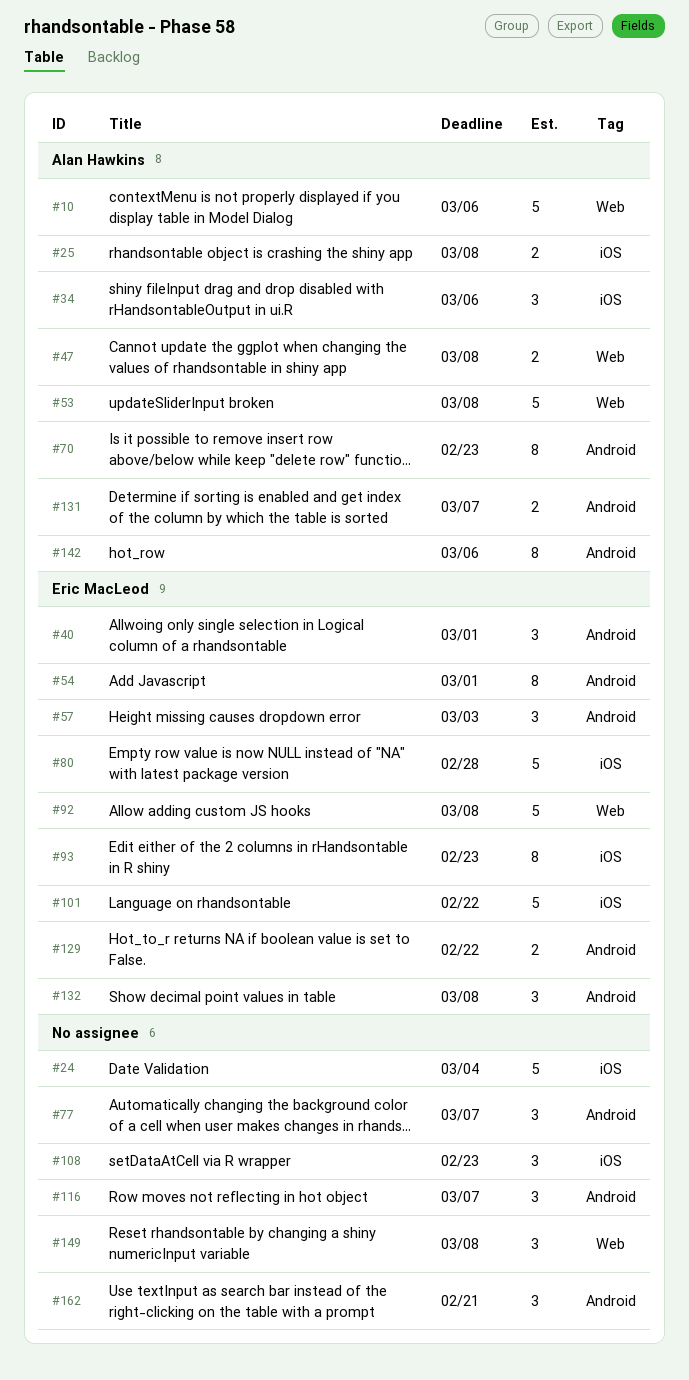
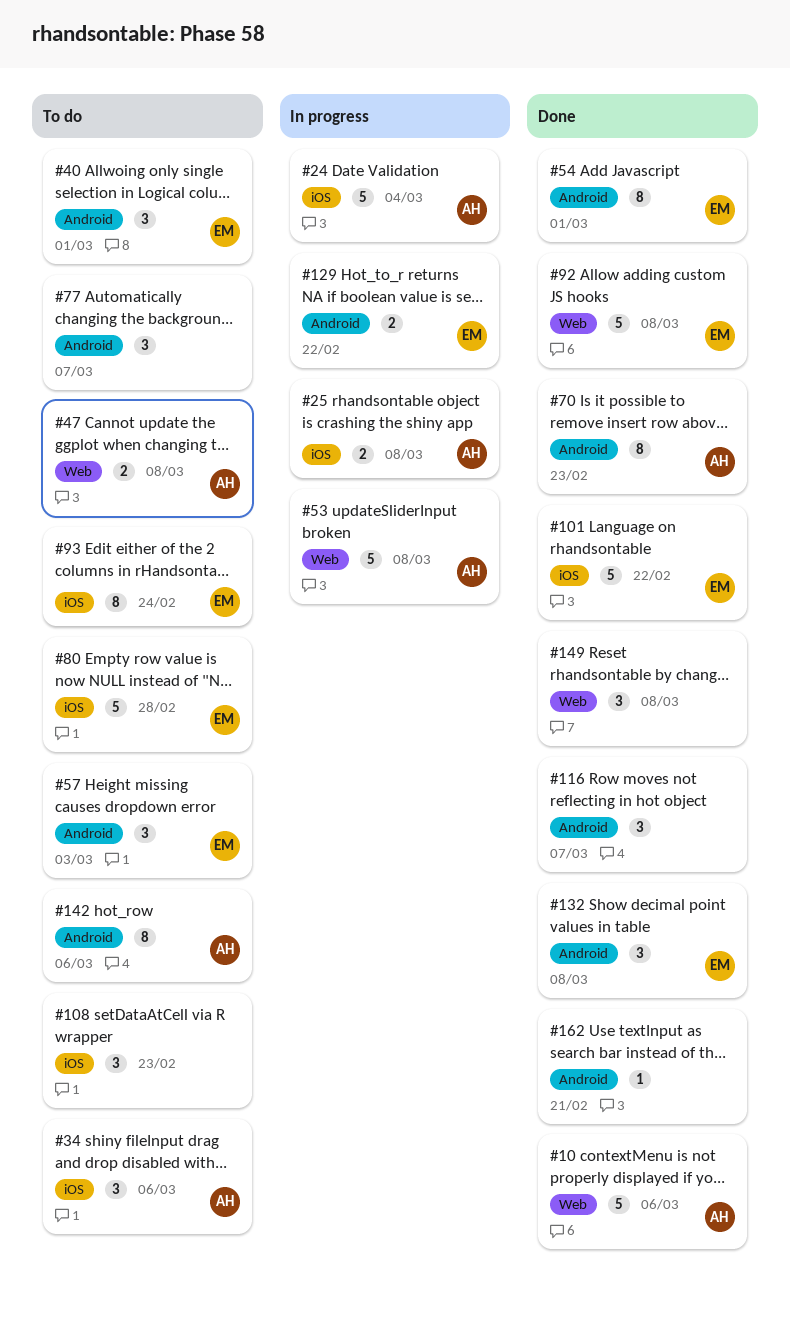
#24, owner: none -> Alan Hawkins
#93, due: Feb 23 -> Feb 24
#131: present -> none
#162, estimate: 3 -> 1

